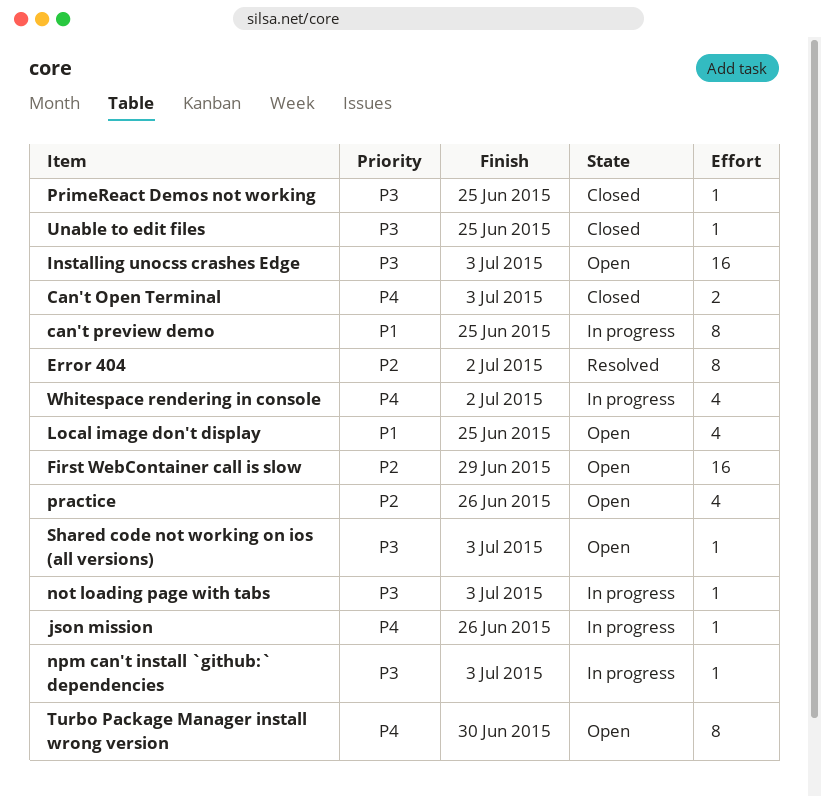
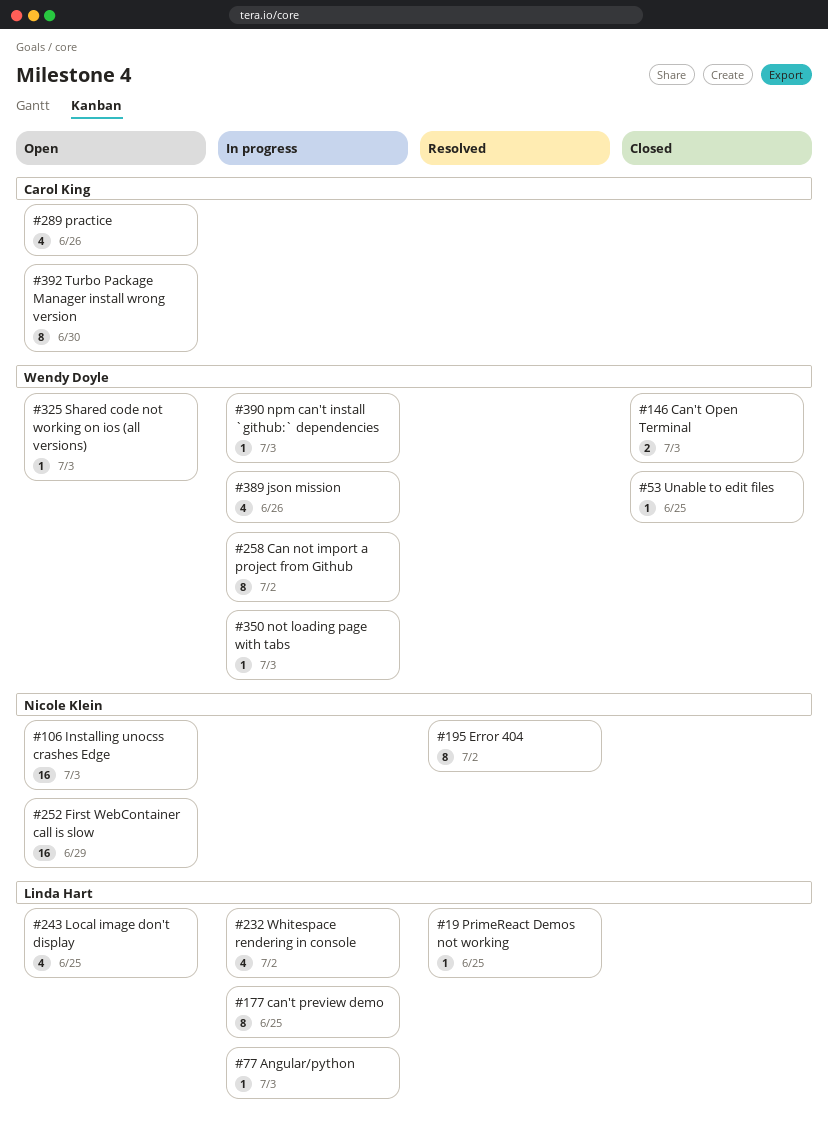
Angular/python: none -> present
Can not import a project from Github: none -> present
json mission, estimate: 1 -> 4
PrimeReact Demos not working, status: Closed -> Resolved

